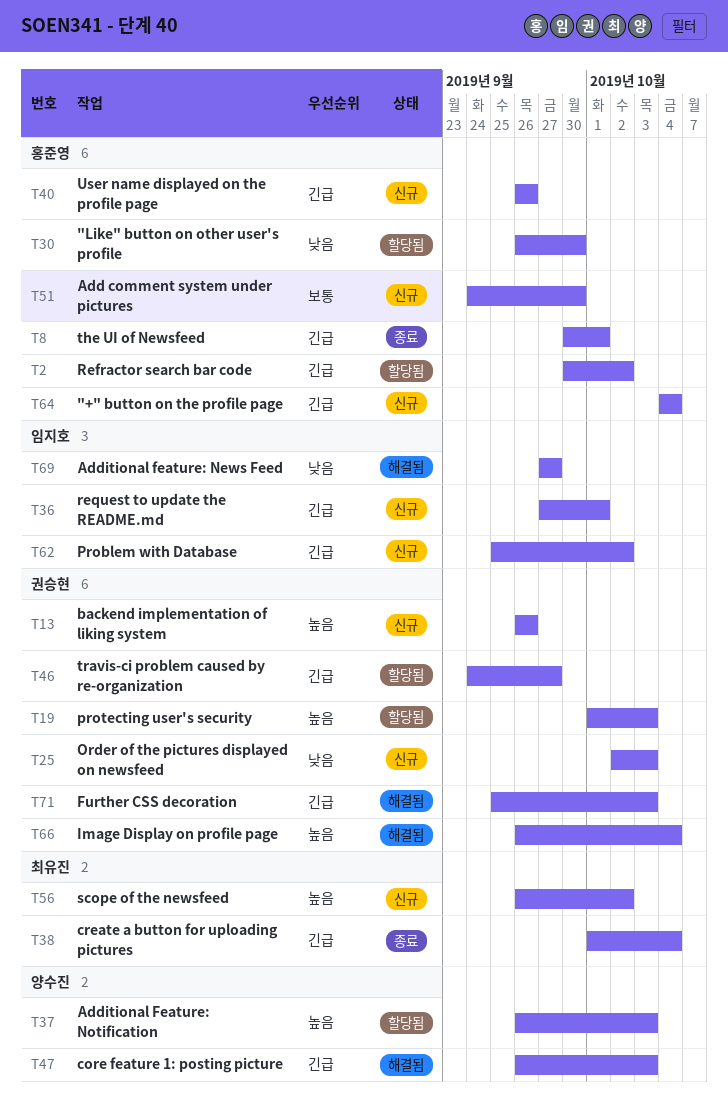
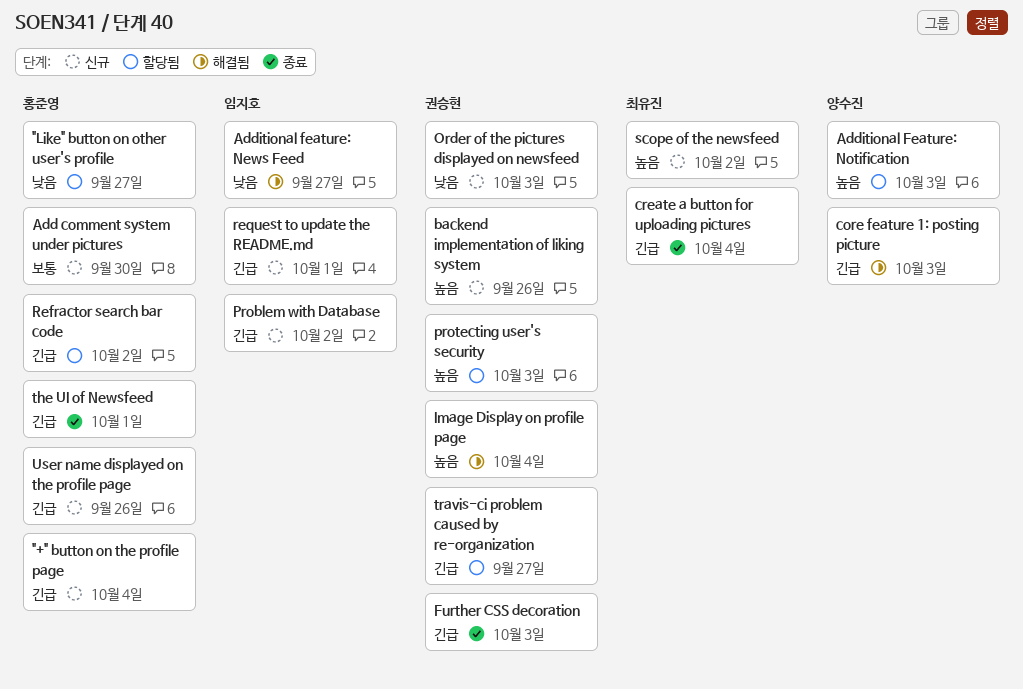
"Like" button on other user's profile, due: Sep 30 -> Sep 27
Further CSS decoration, status: 해결됨 -> 종료

